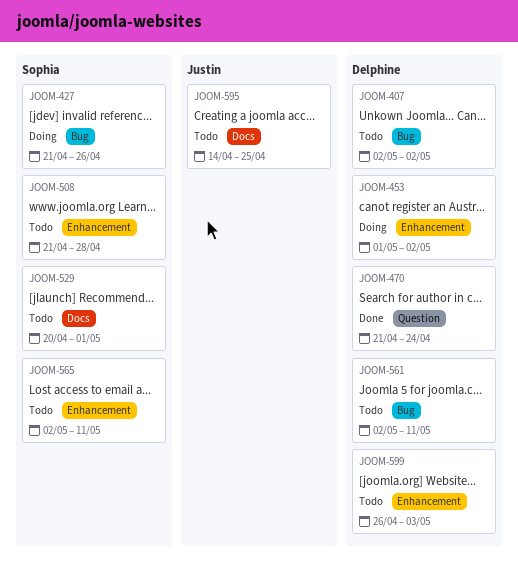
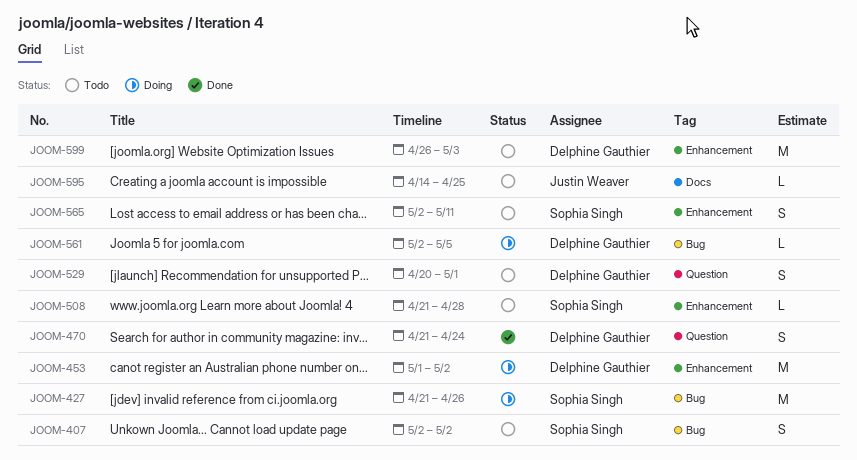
JOOM-407, owner: Delphine Gauthier -> Sophia Singh
JOOM-529, owner: Sophia Singh -> Delphine Gauthier
JOOM-529, label: Docs -> Question
JOOM-561, status: Todo -> Doing
JOOM-561, due: May 11 -> May 5

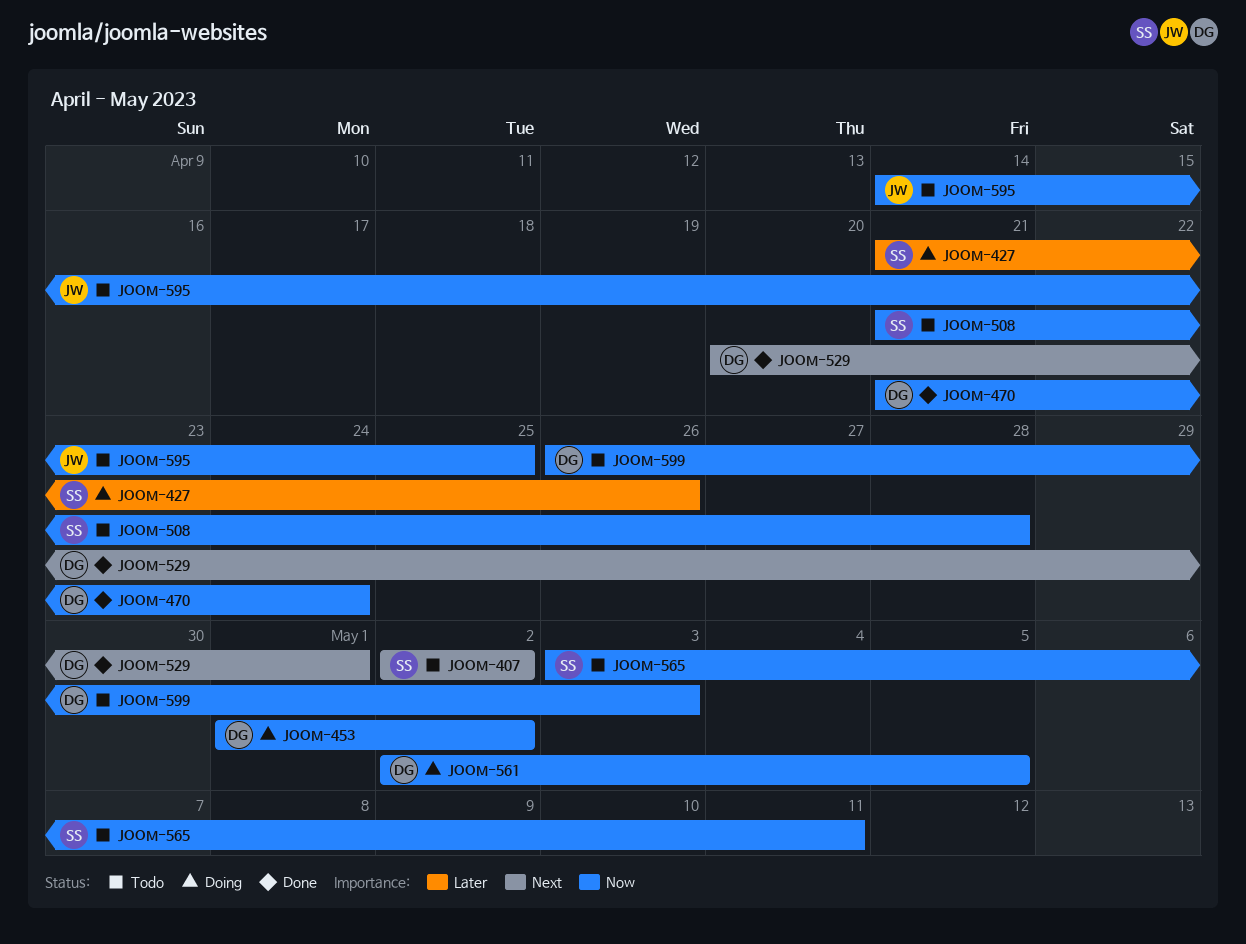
JOOM-529, status: Todo -> Done
JOOM-565, start: May 2 -> May 3

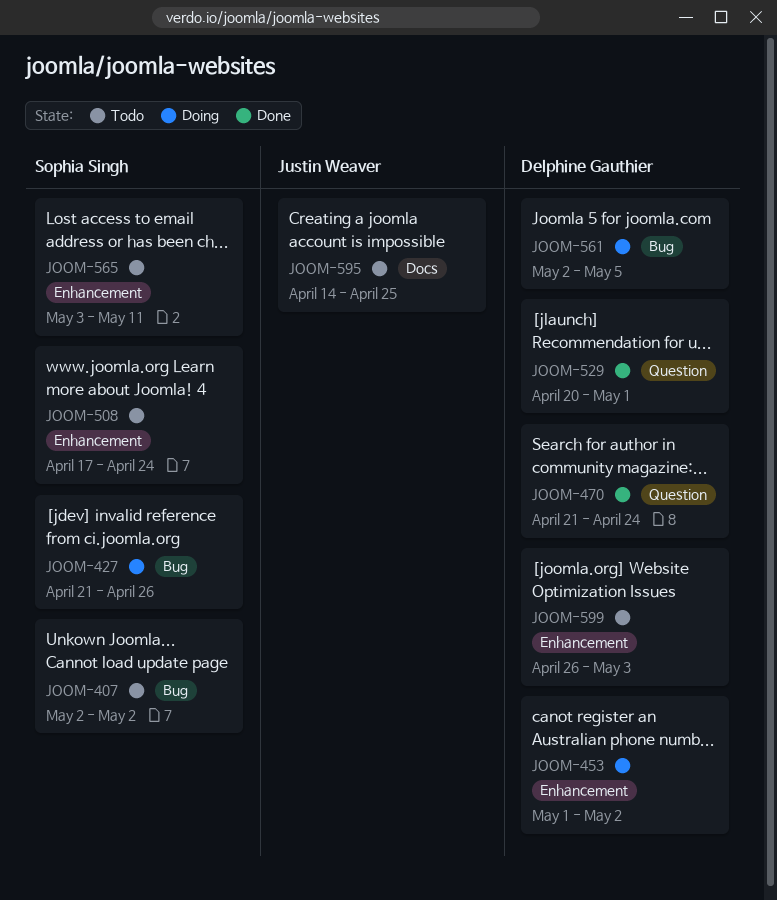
JOOM-508, start: Apr 21 -> Apr 17
JOOM-508, due: Apr 28 -> Apr 24

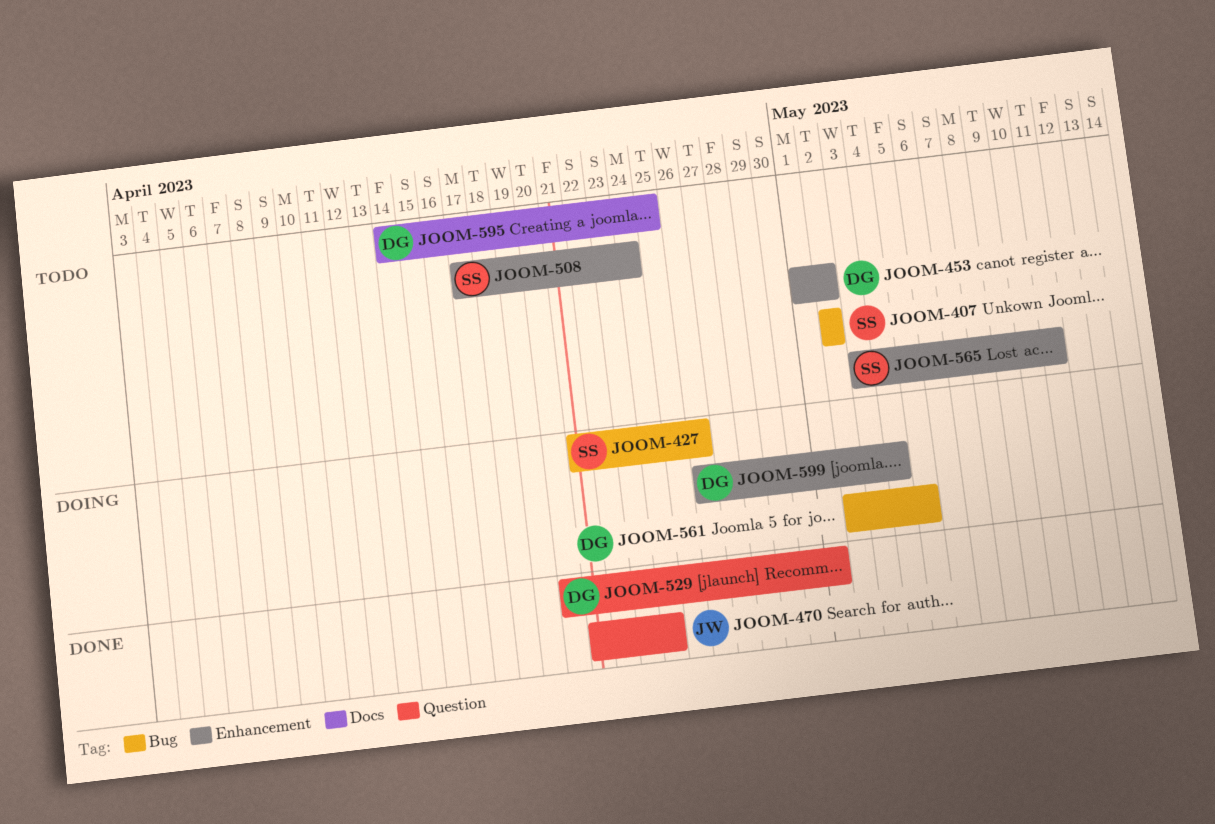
JOOM-453, status: Doing -> Todo
JOOM-470, owner: Delphine Gauthier -> Justin Weaver
JOOM-595, owner: Justin Weaver -> Delphine Gauthier
JOOM-599, status: Todo -> Doing
JOOM-599, due: May 3 -> May 4

